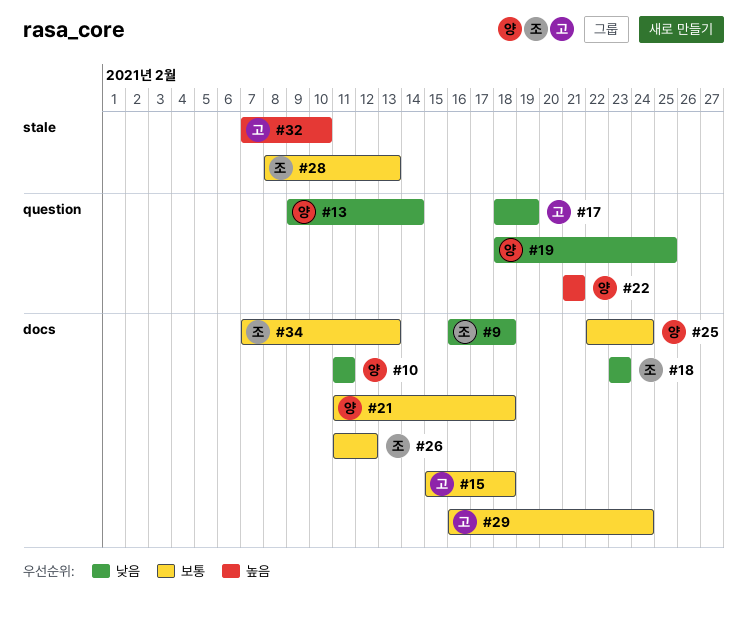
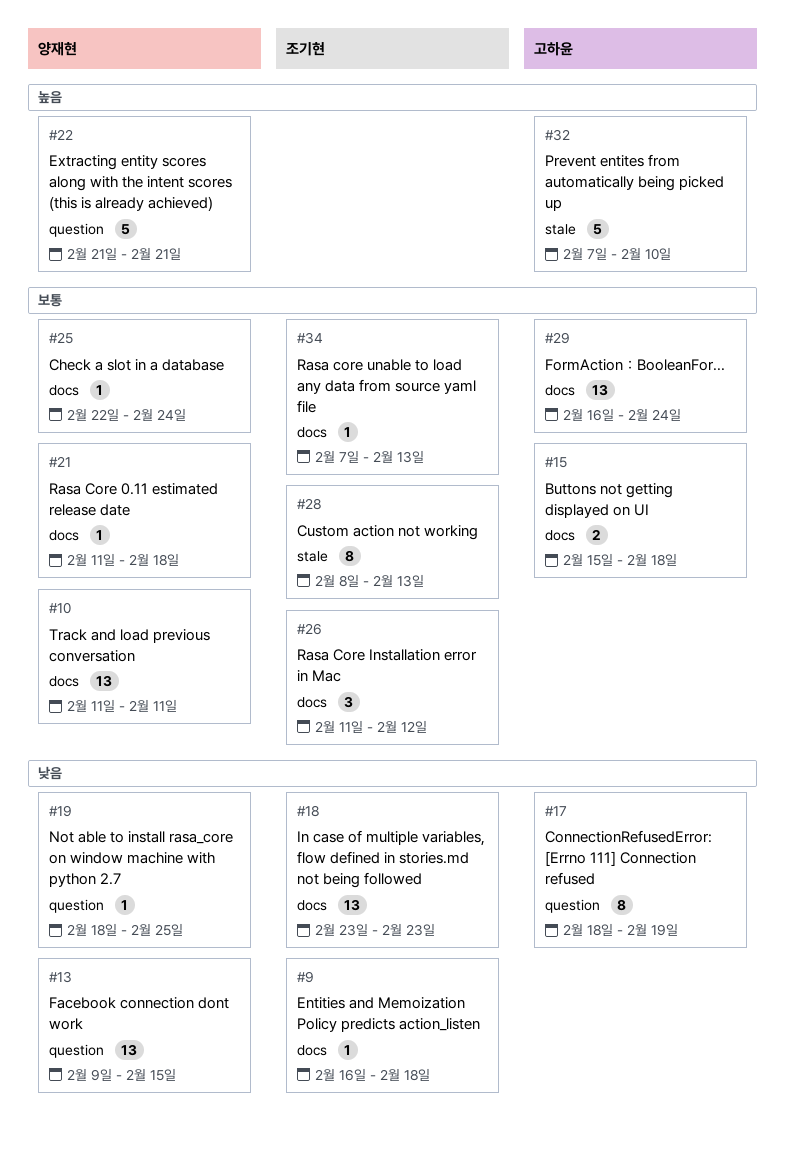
#10, priority: 낮음 -> 보통
#13, due: Feb 14 -> Feb 15

